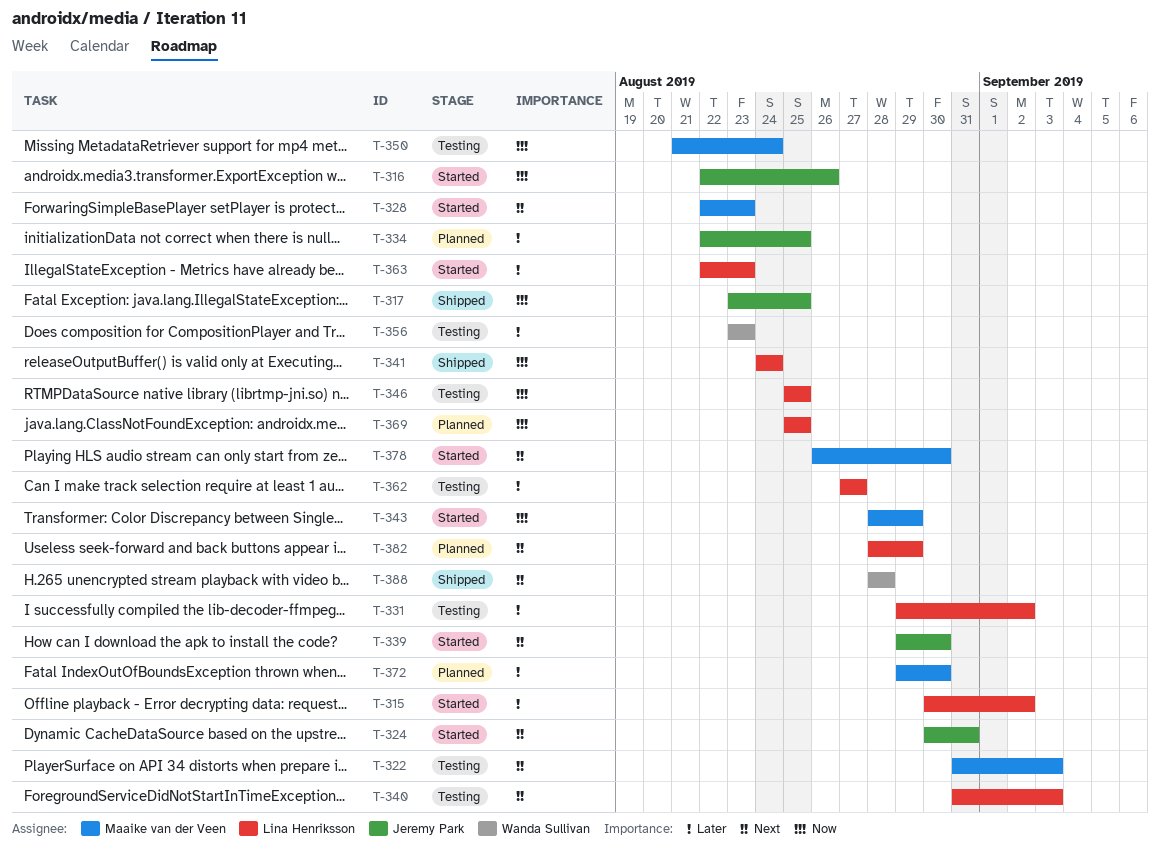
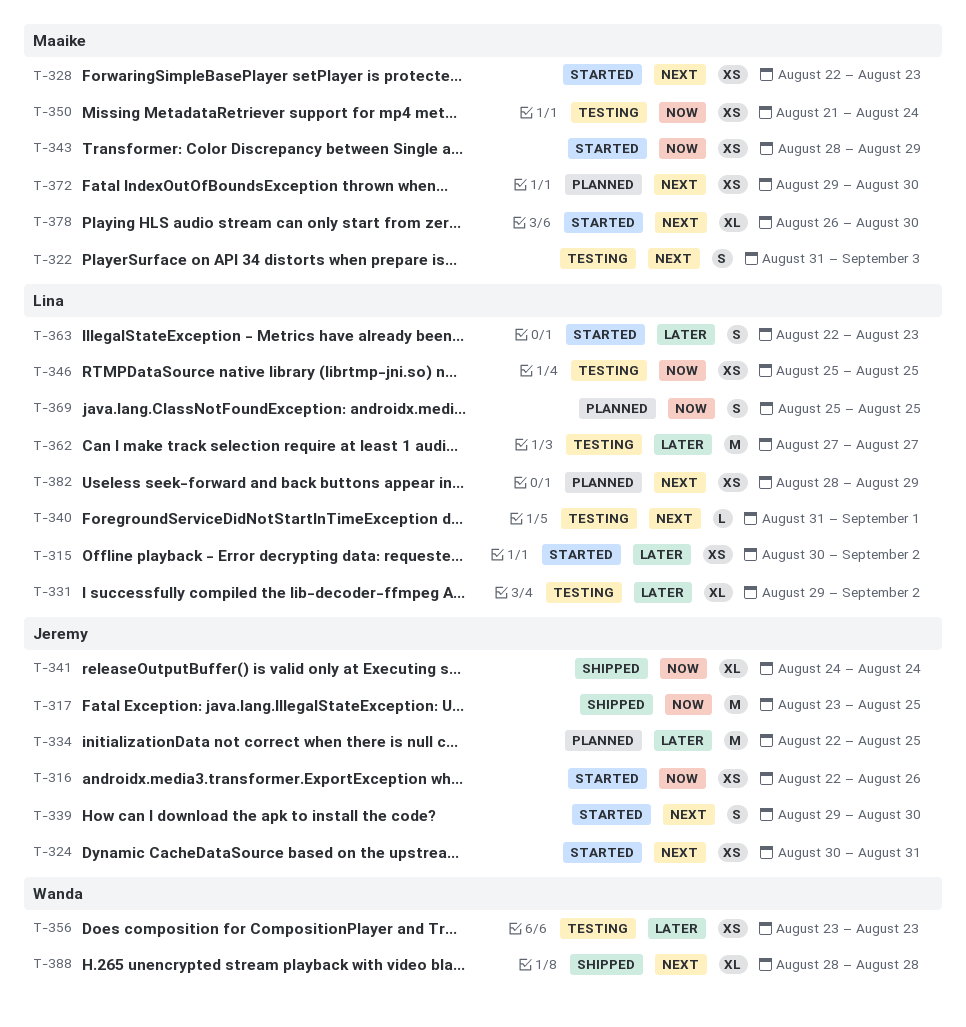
T-340, due: Sep 3 -> Sep 1
T-341, owner: Lina Henriksson -> Jeremy Park
T-372, priority: Later -> Next

